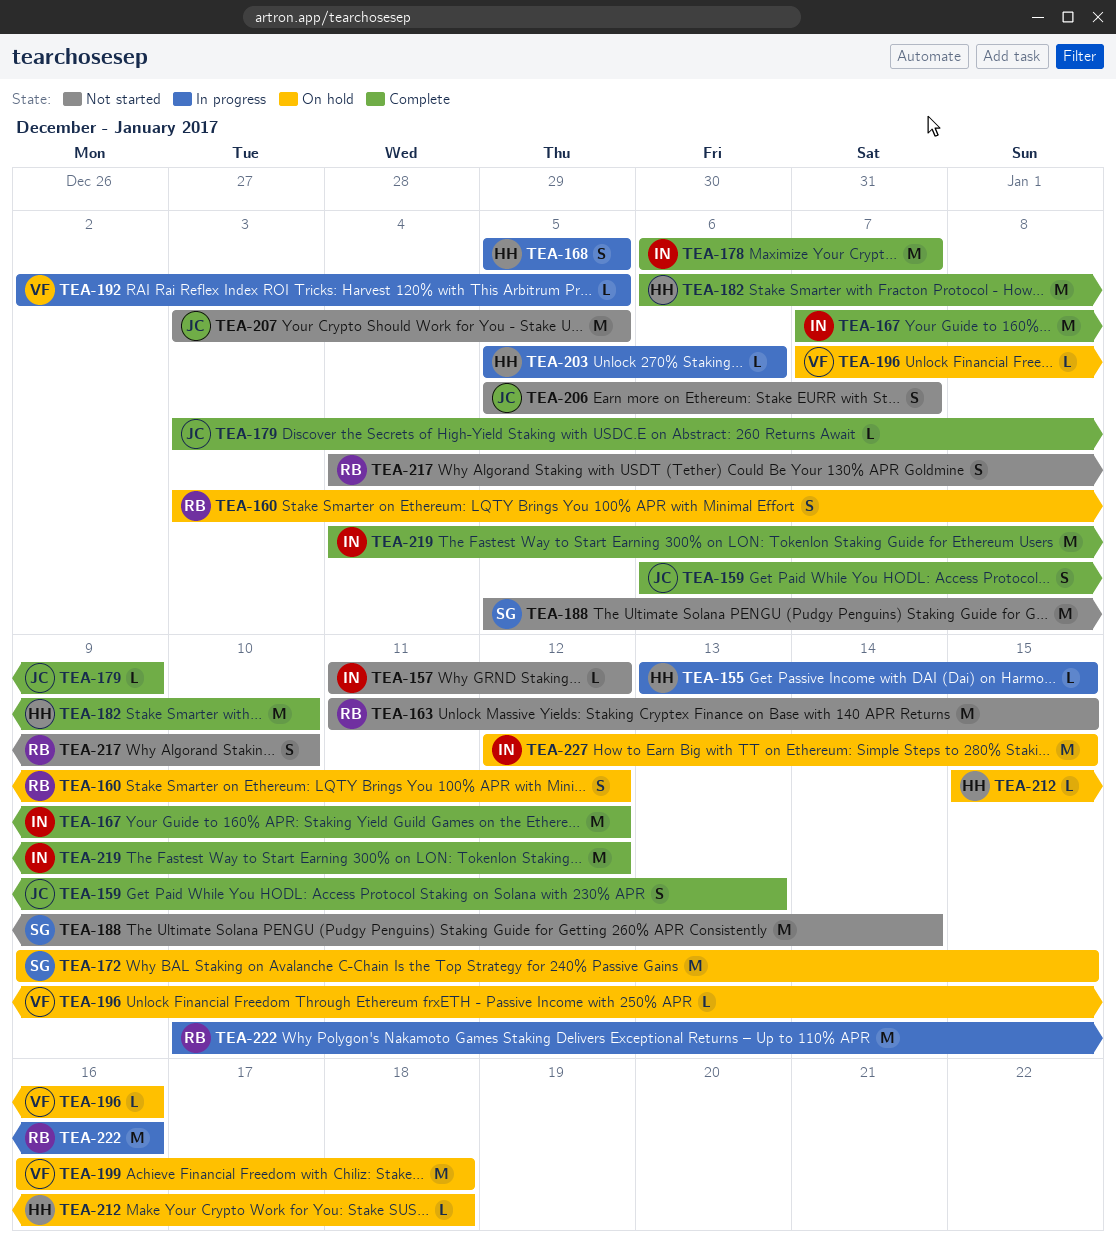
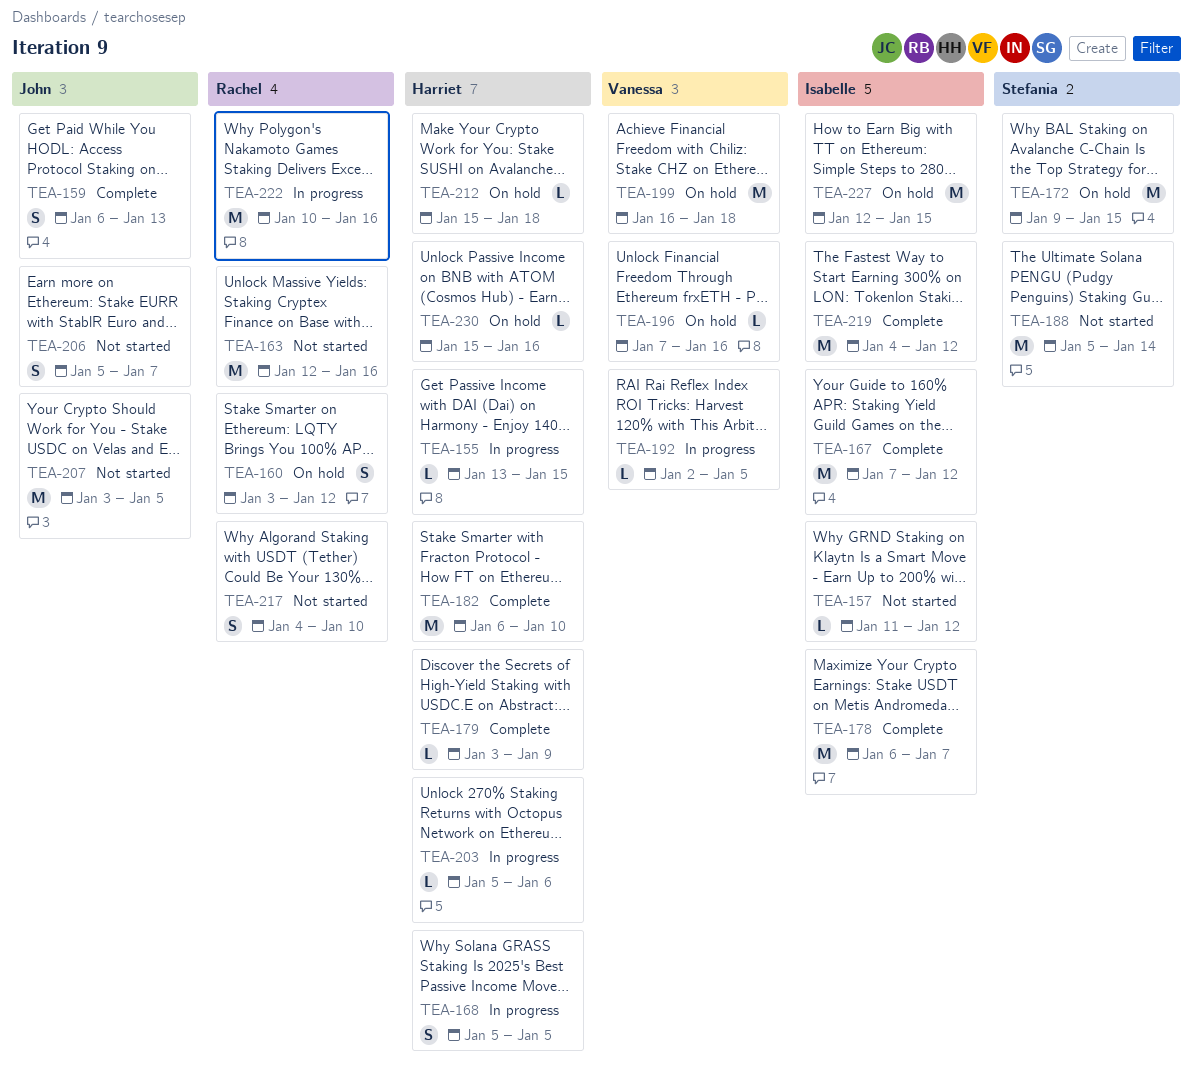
TEA-163, start: Jan 11 -> Jan 12
TEA-163, due: Jan 15 -> Jan 16
TEA-179, owner: John -> Harriet
TEA-230: none -> present

